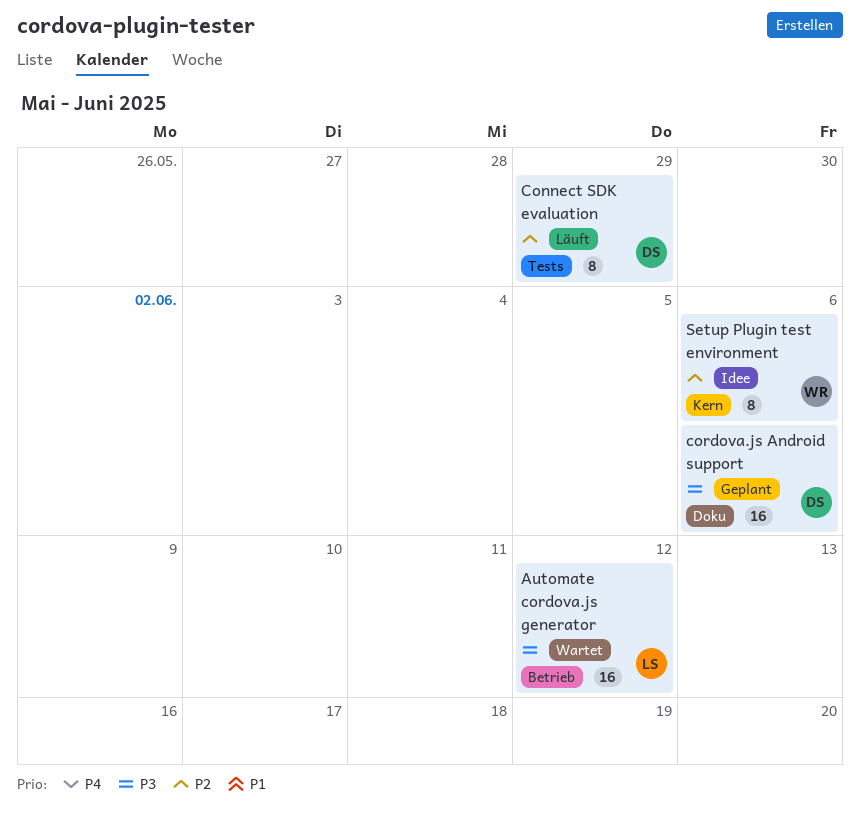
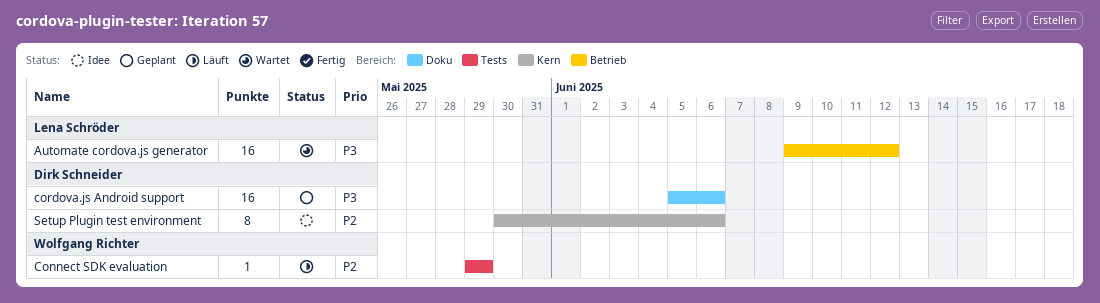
Connect SDK evaluation, owner: Dirk Schneider -> Wolfgang Richter
Connect SDK evaluation, estimate: 8 -> 1
Setup Plugin test environment, owner: Wolfgang Richter -> Dirk Schneider

